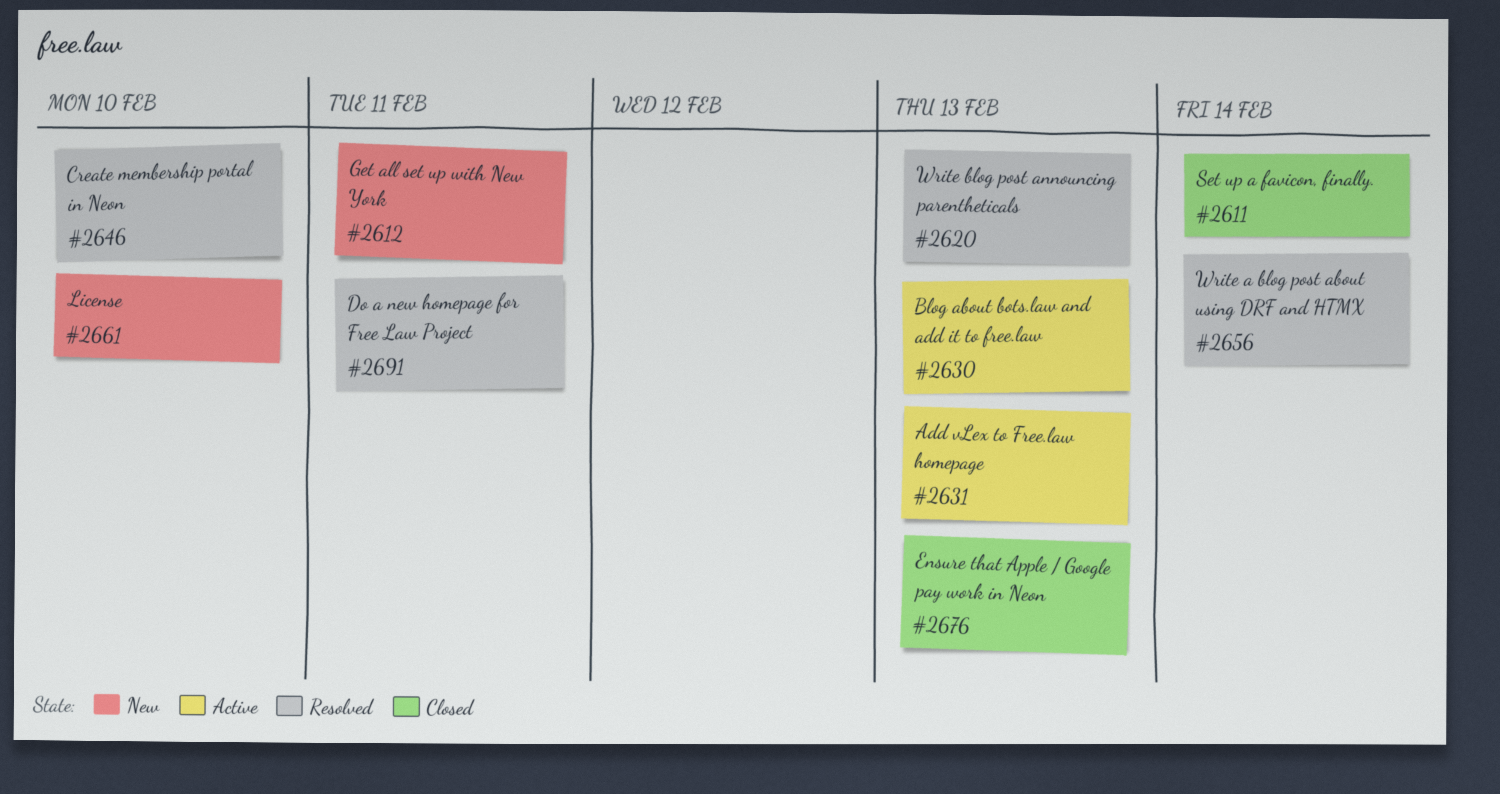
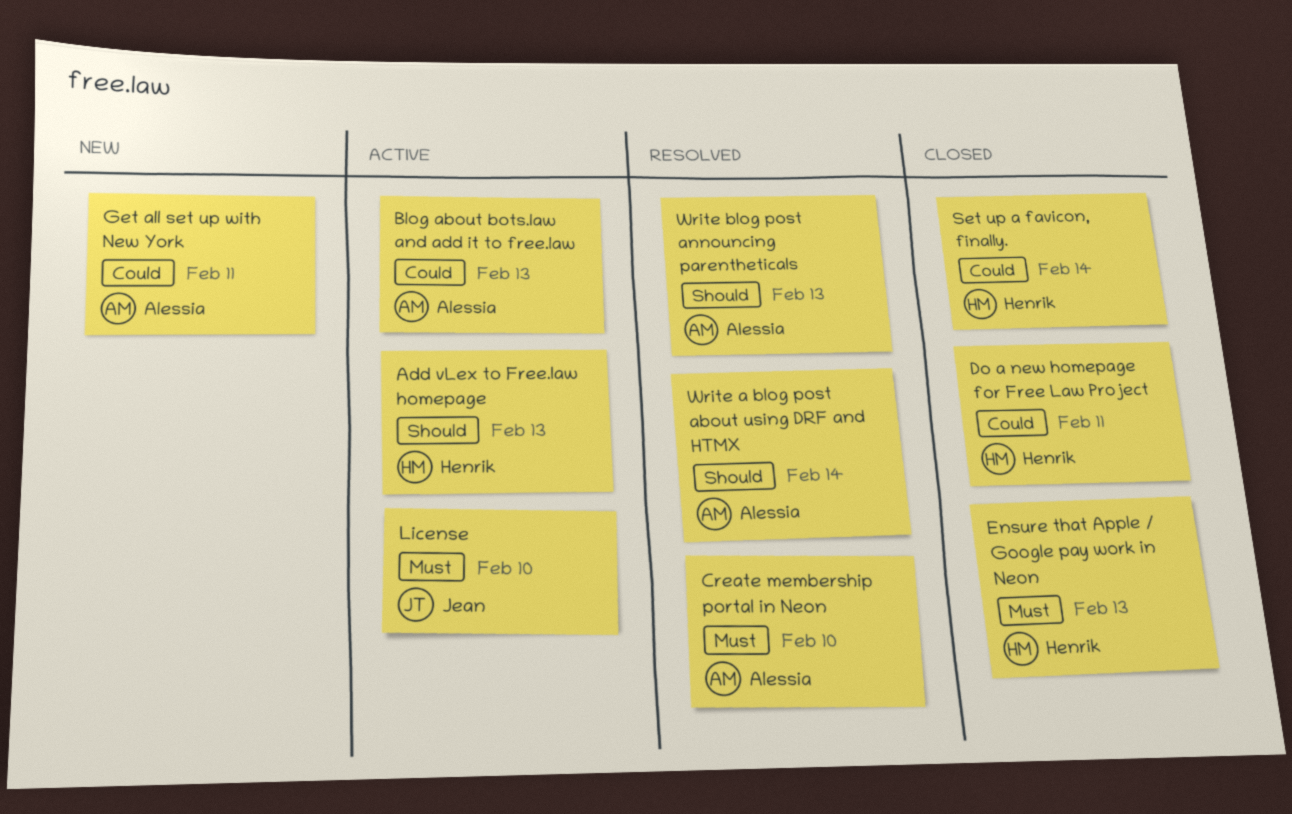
Do a new homepage for Free Law Project, status: Resolved -> Closed
License, status: New -> Active

